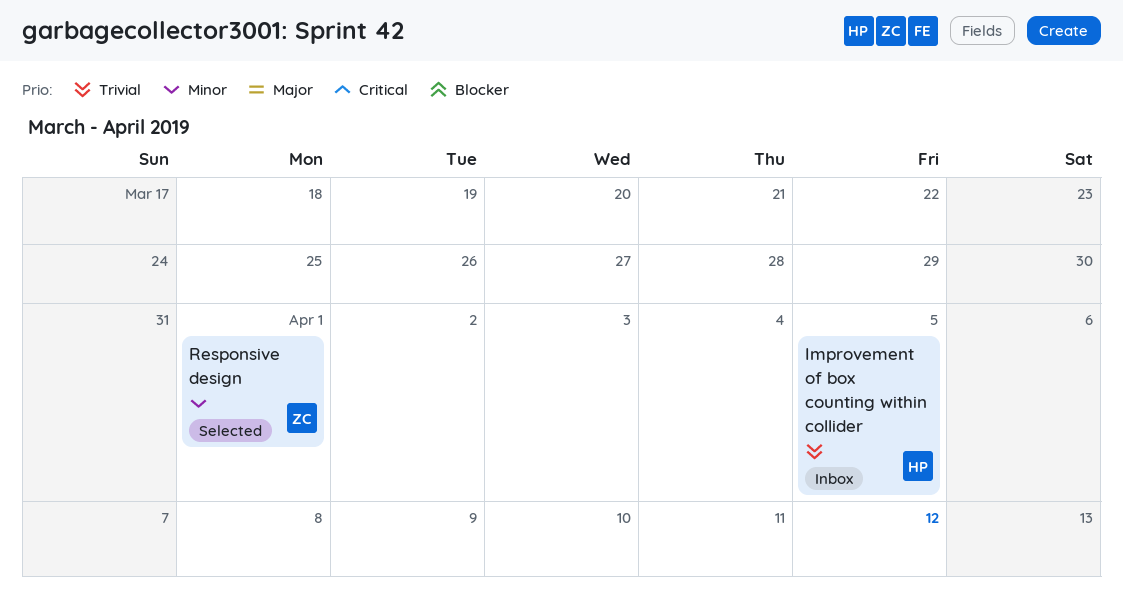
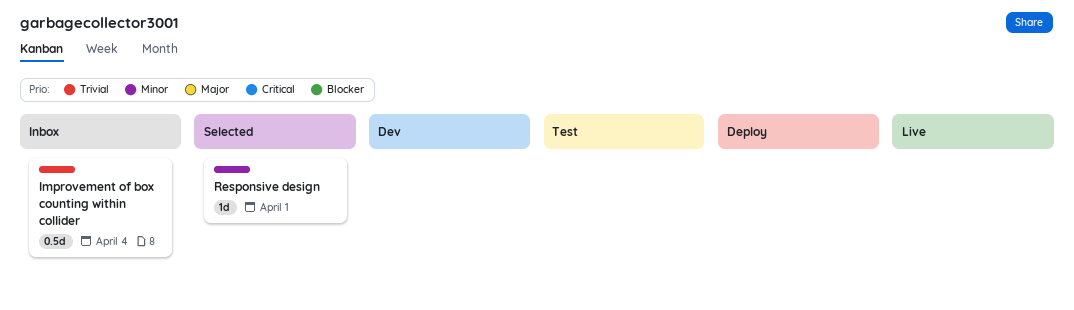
Improvement of box counting within collider, due: Apr 5 -> Apr 4

